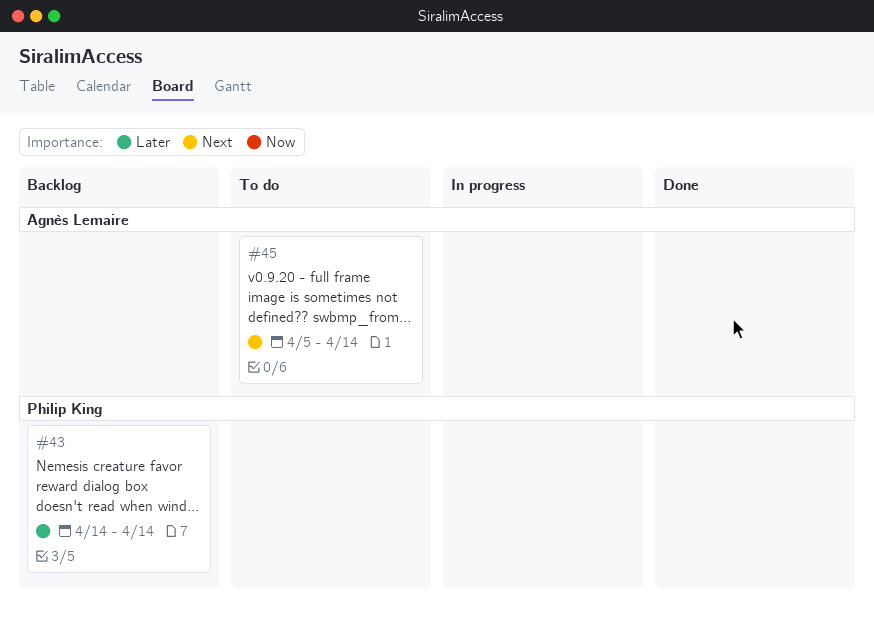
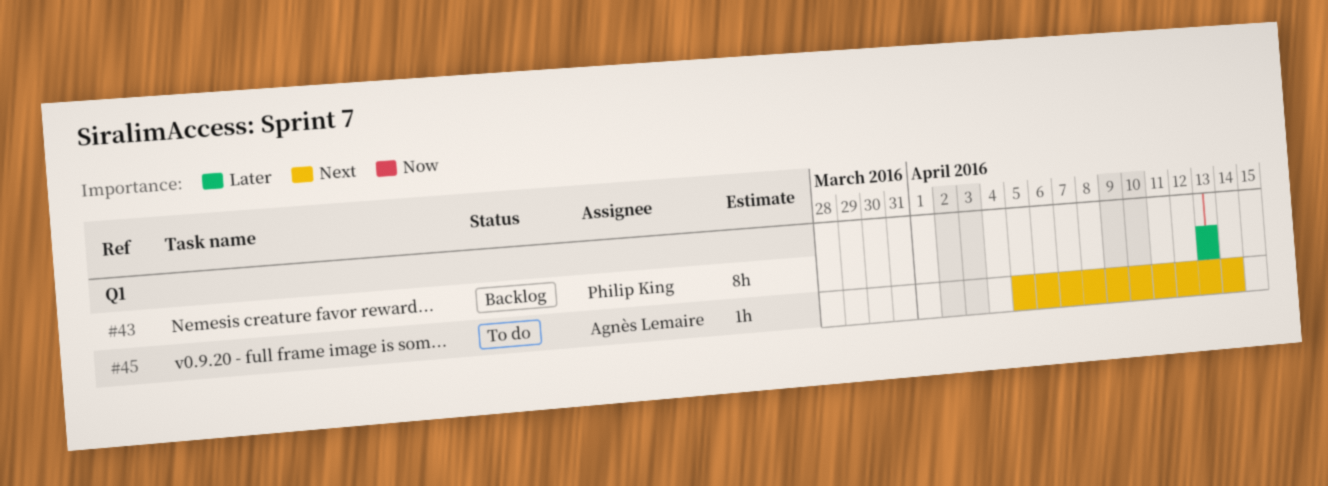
#43, start: Apr 14 -> Apr 13
#43, due: Apr 14 -> Apr 13

